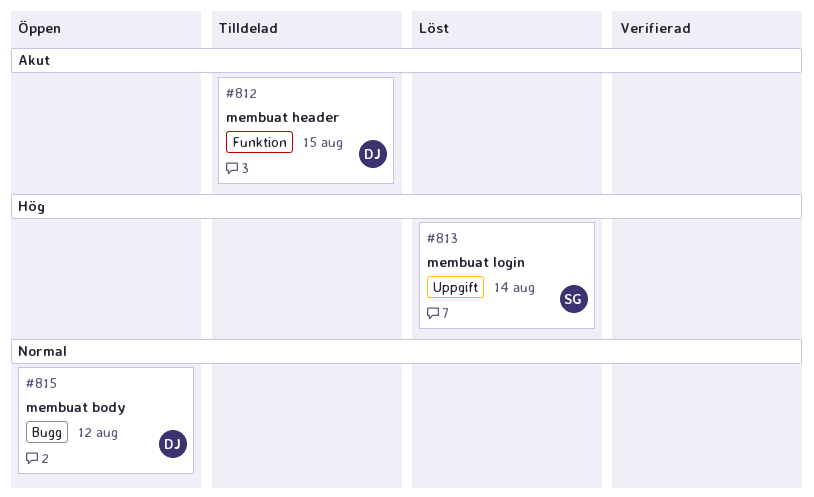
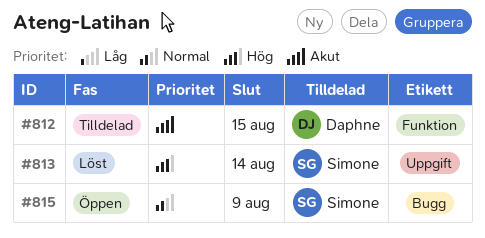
#815, owner: Daphne -> Simone
#815, due: Aug 12 -> Aug 9

